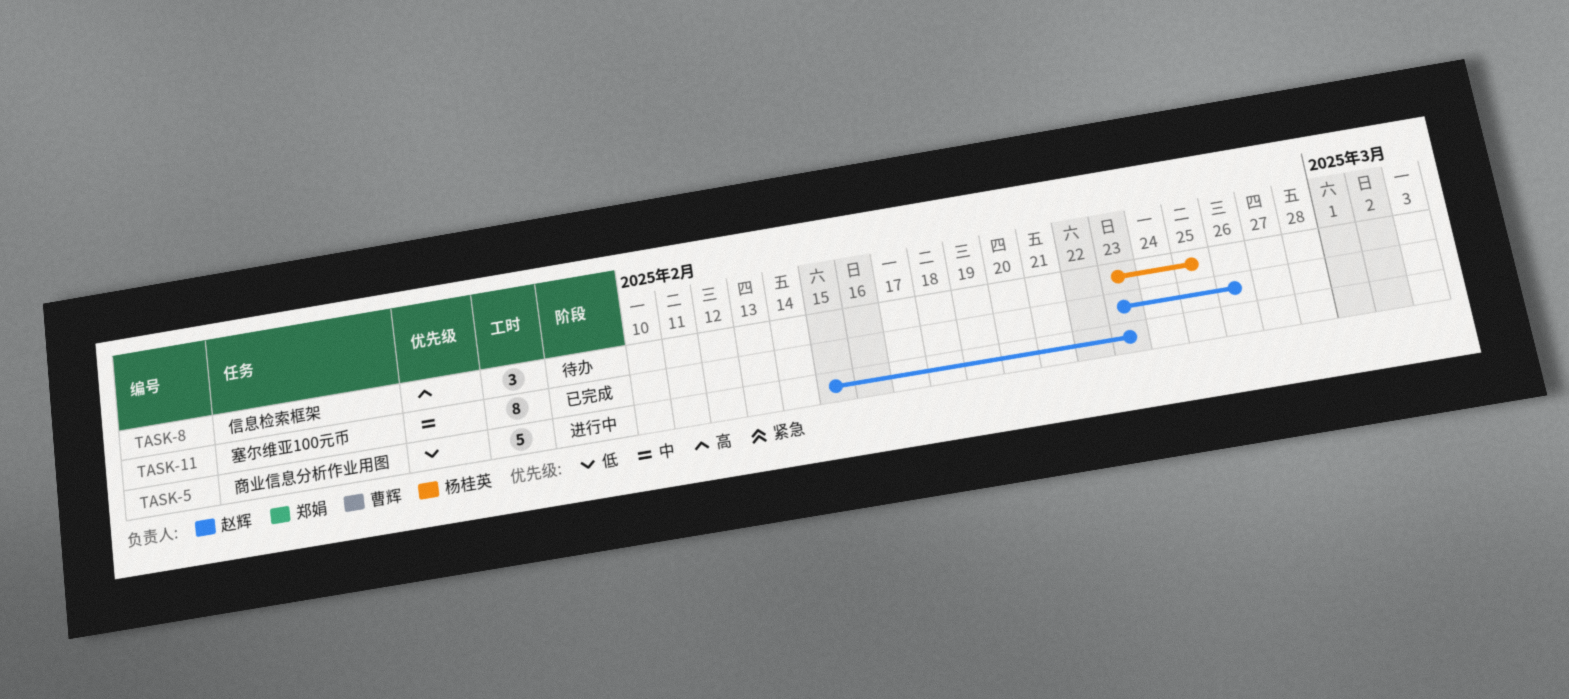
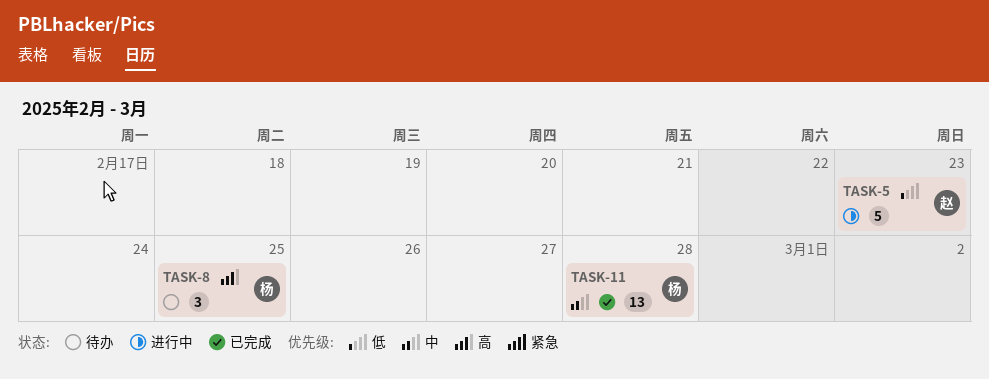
TASK-11, owner: 赵辉 -> 杨桂英
TASK-11, estimate: 8 -> 13
TASK-11, due: Feb 26 -> Feb 28

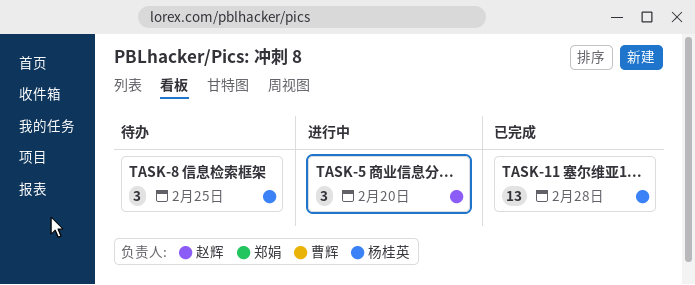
TASK-5, estimate: 5 -> 3
TASK-5, due: Feb 23 -> Feb 20

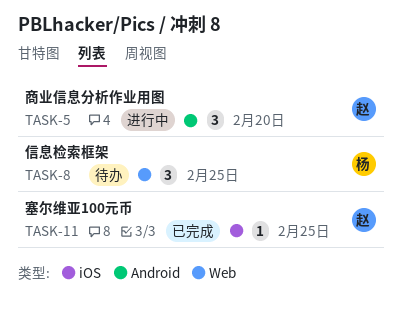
TASK-11, owner: 杨桂英 -> 赵辉
TASK-11, estimate: 13 -> 1
TASK-11, due: Feb 28 -> Feb 25

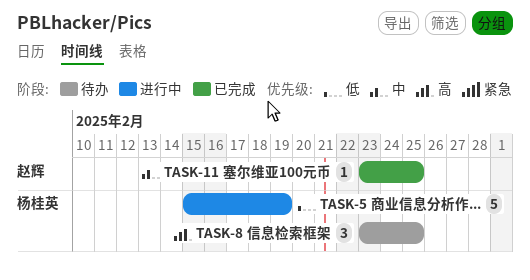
TASK-5, owner: 赵辉 -> 杨桂英
TASK-5, estimate: 3 -> 5
TASK-5, due: Feb 20 -> Feb 19

